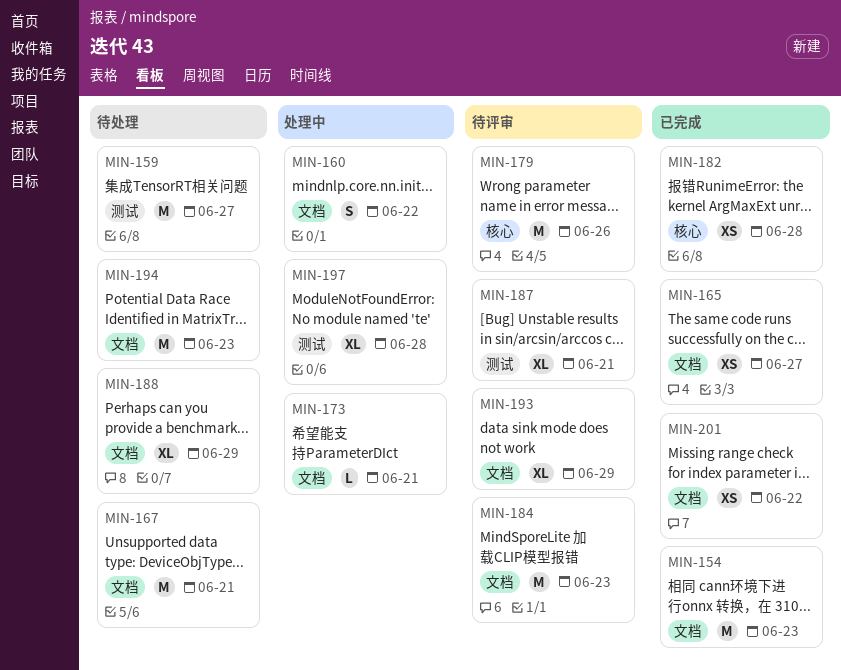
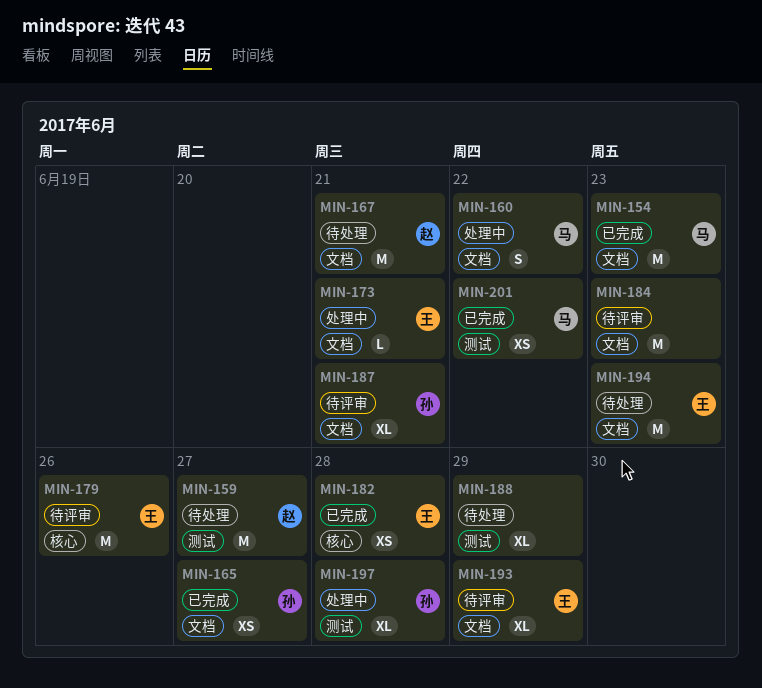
MIN-187, label: 测试 -> 文档
MIN-188, label: 文档 -> 测试
MIN-201, label: 文档 -> 测试

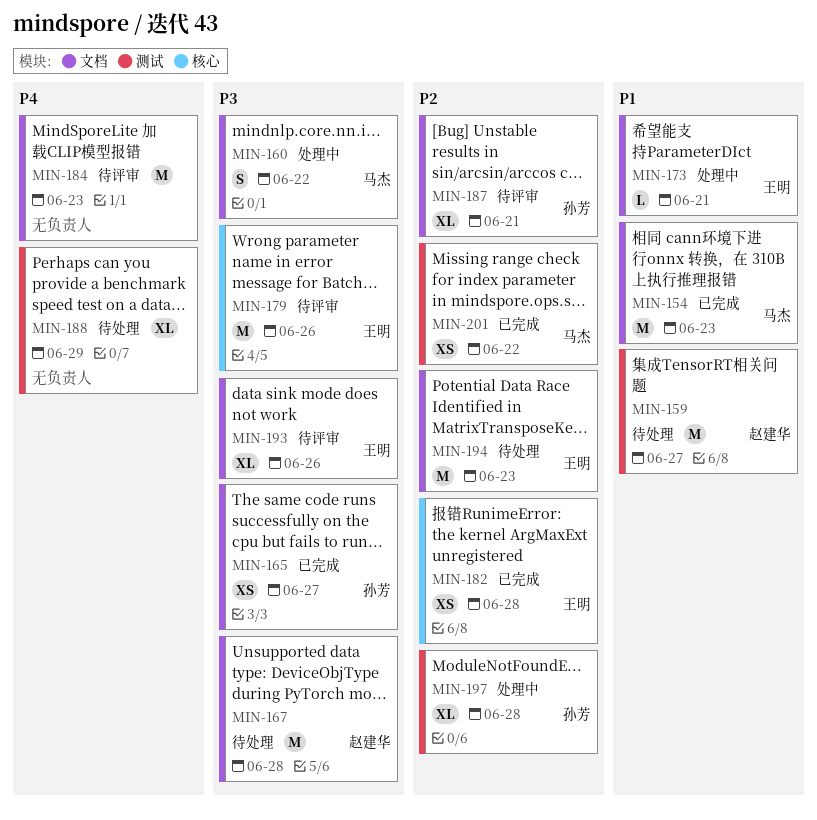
MIN-167, due: Jun 21 -> Jun 28
MIN-193, due: Jun 29 -> Jun 26

